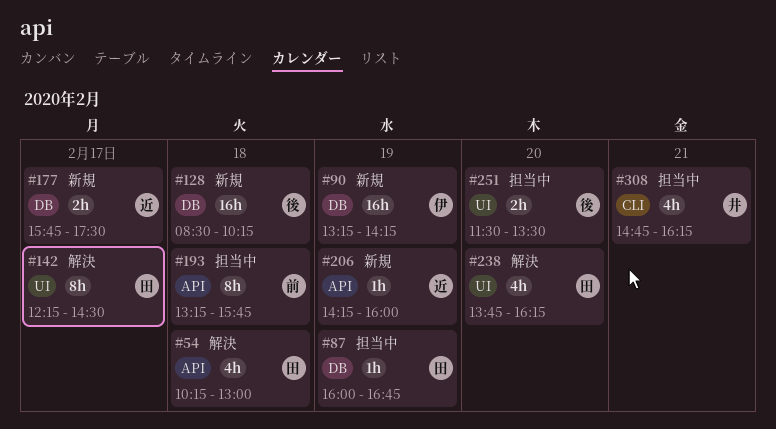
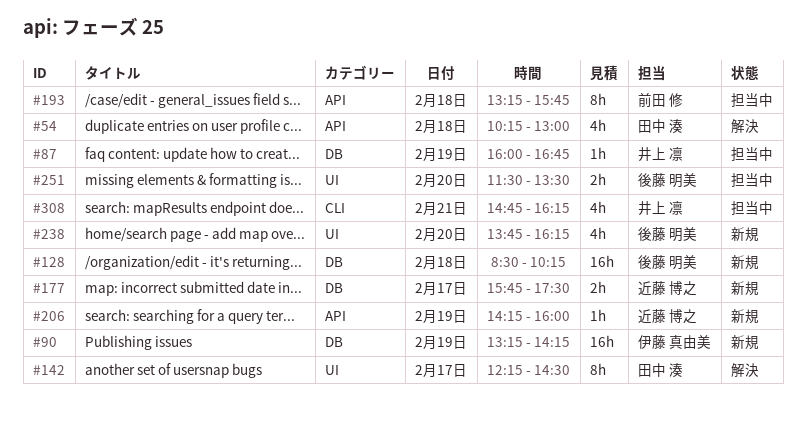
#87, owner: 田中 湊 -> 井上 凛
#238, status: 解決 -> 新規
#238, owner: 田中 湊 -> 後藤 明美

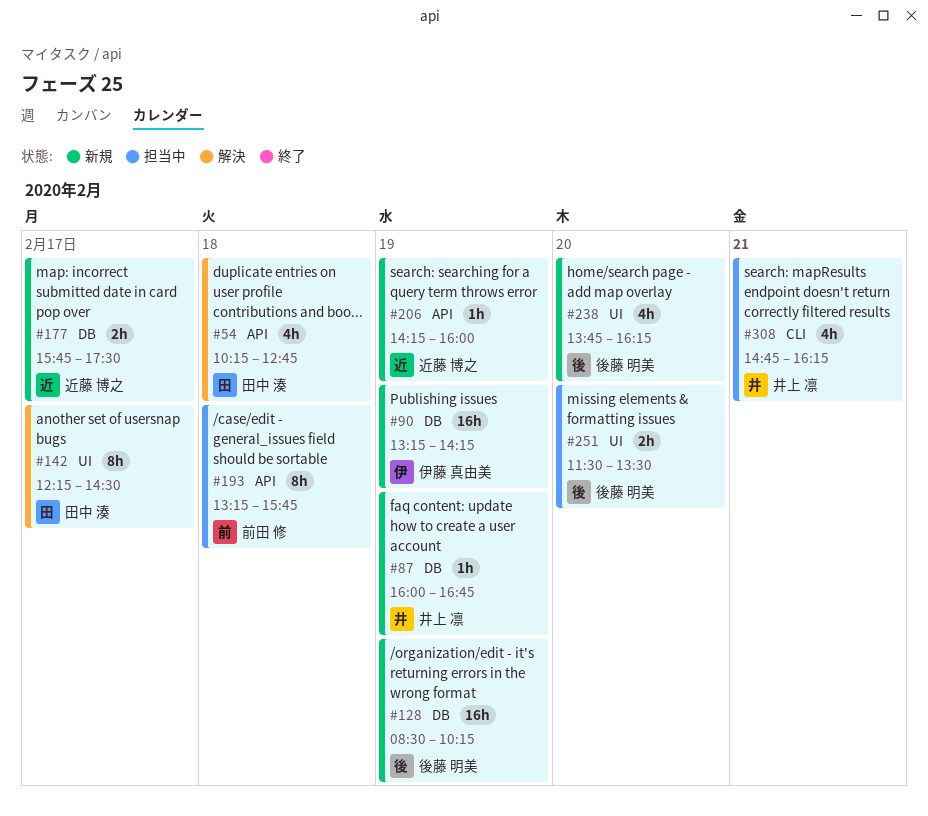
#54, ends: 13:00 -> 12:45
#87, status: 担当中 -> 新規
#128, day: Feb 18 -> Feb 19

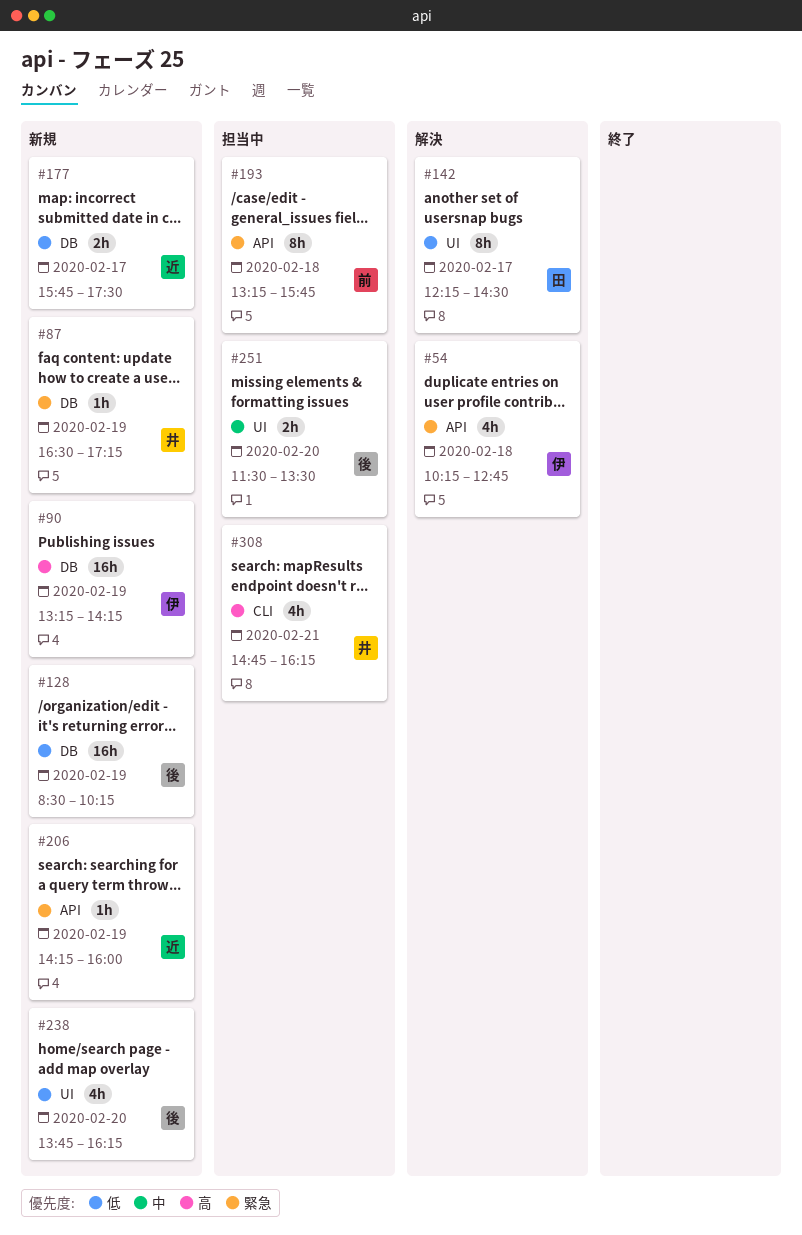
#54, owner: 田中 湊 -> 伊藤 真由美
#87, begins: 16:00 -> 16:30
#87, ends: 16:45 -> 17:15

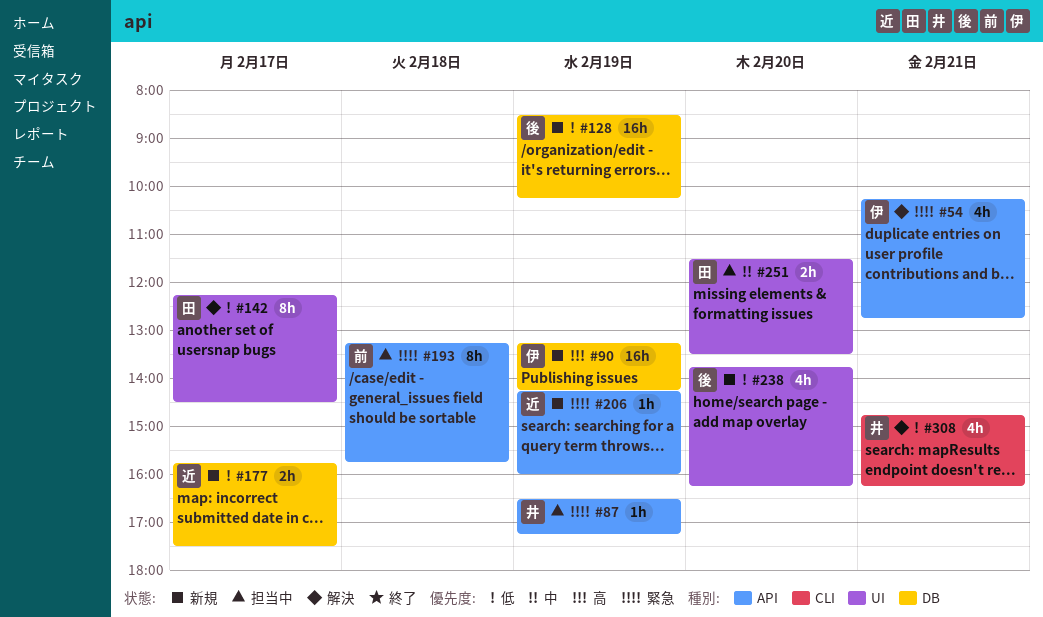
#54, day: Feb 18 -> Feb 21
#87, status: 新規 -> 担当中
#87, label: DB -> API
#251, owner: 後 -> 田
#308, status: 担当中 -> 解決
#308, priority: 高 -> 低

